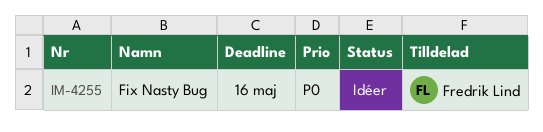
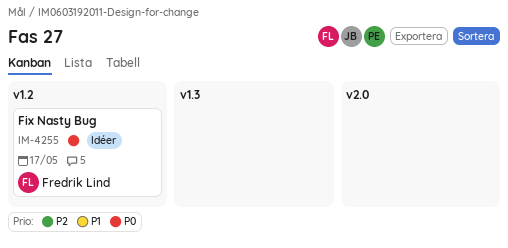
IM-4255, due: May 16 -> May 17

